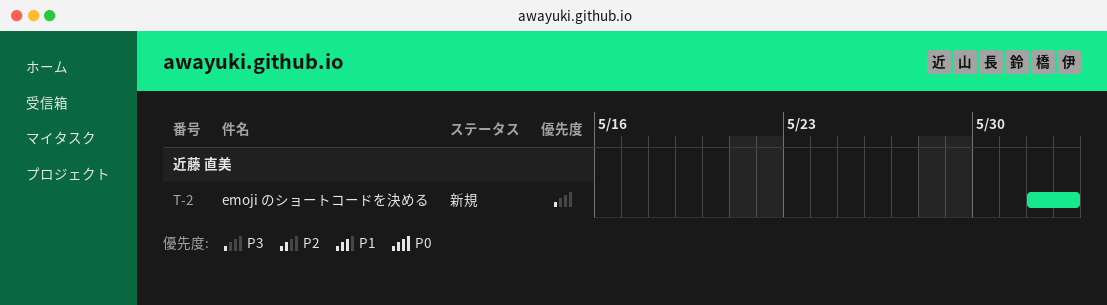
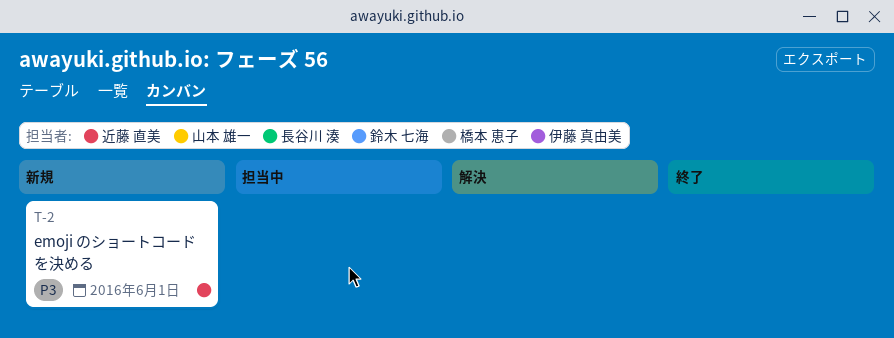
T-2, due: Jun 2 -> Jun 1

